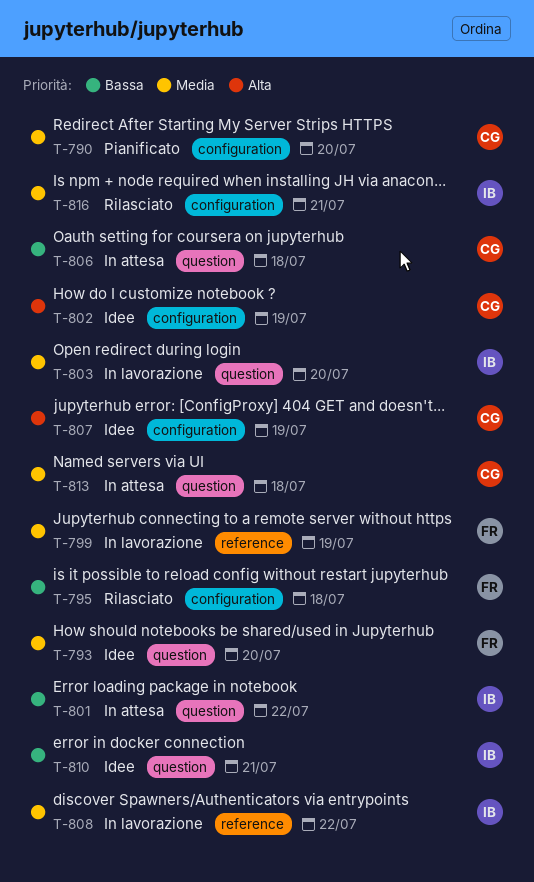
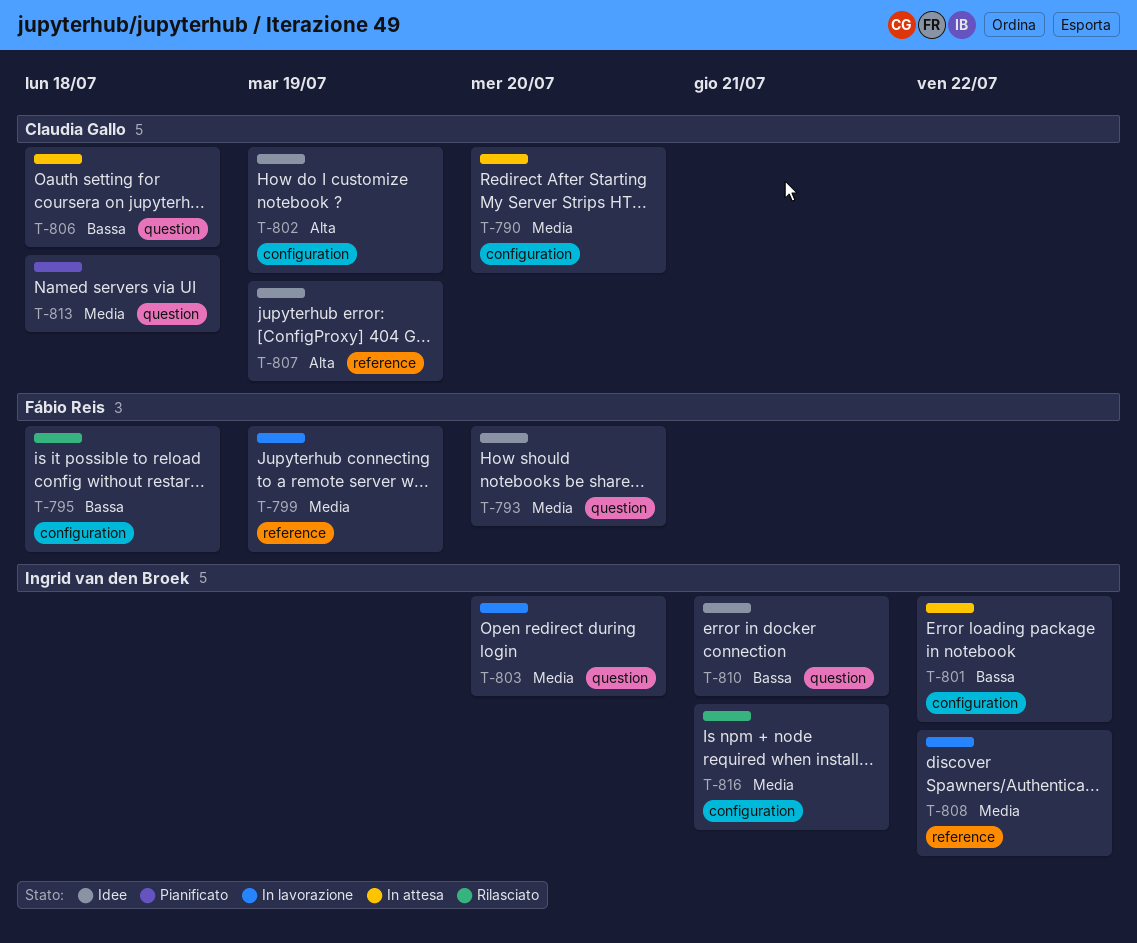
T-790, status: Pianificato -> In attesa
T-801, label: question -> configuration
T-807, label: configuration -> reference
T-813, status: In attesa -> Pianificato

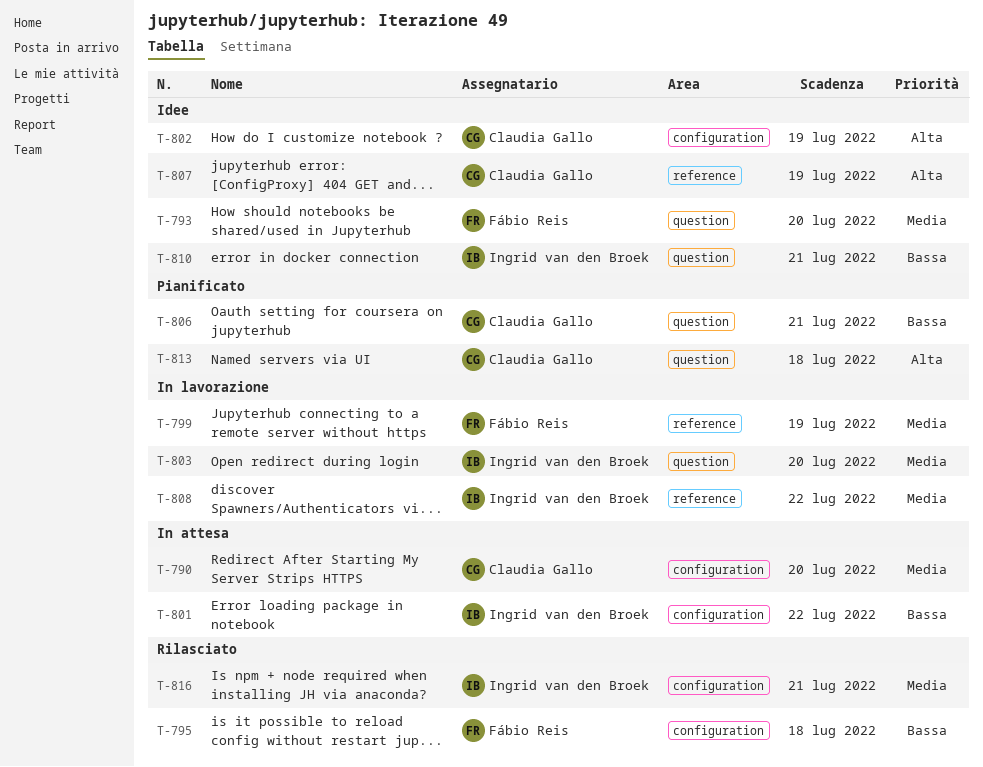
T-806, status: In attesa -> Pianificato
T-806, due: Jul 18 -> Jul 21
T-813, priority: Media -> Alta

